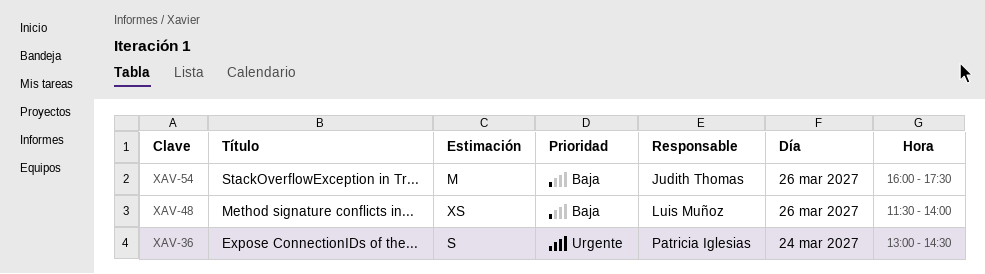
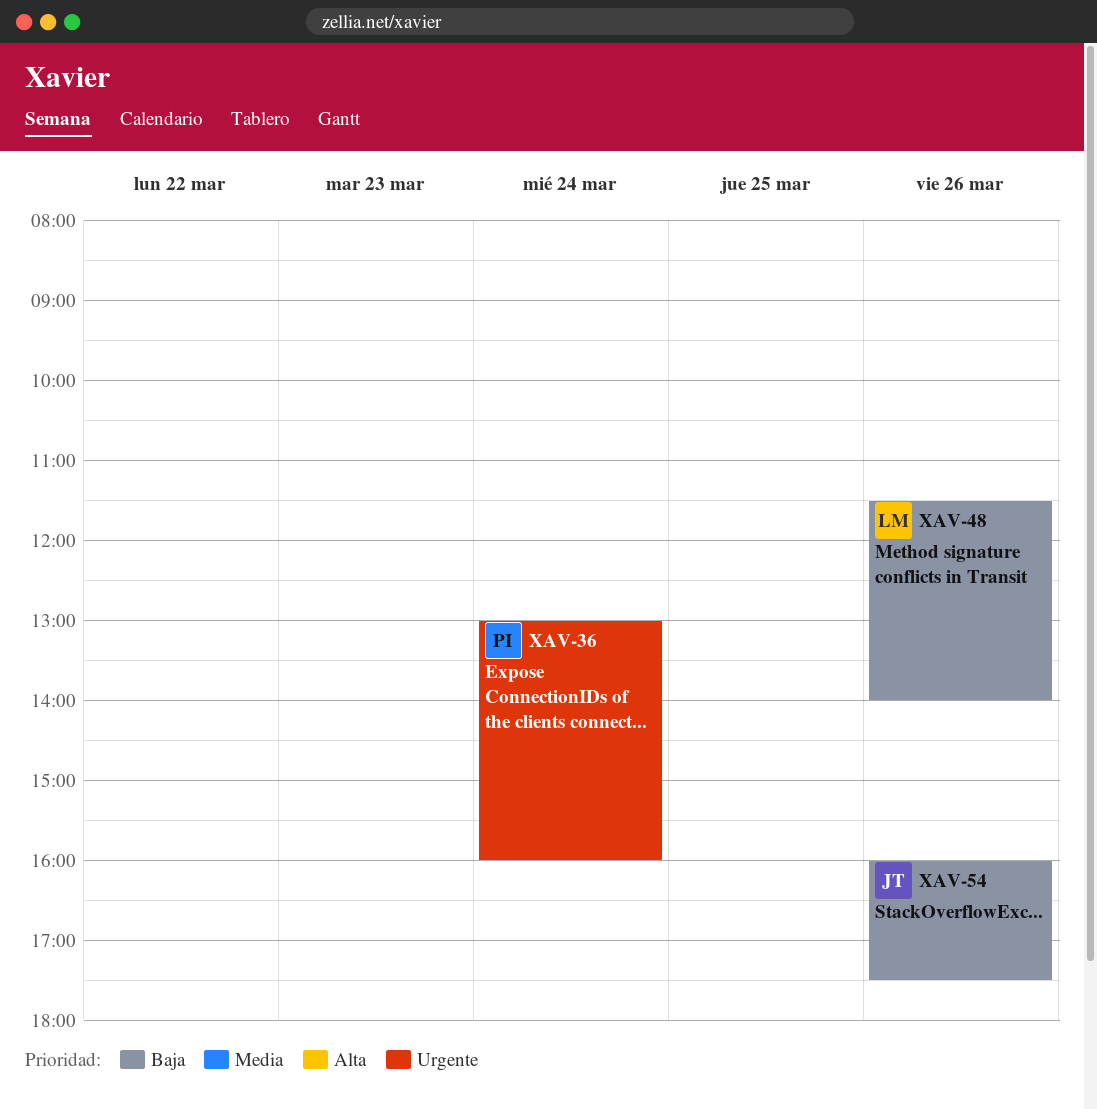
XAV-36, ends: 14:30 -> 16:00

